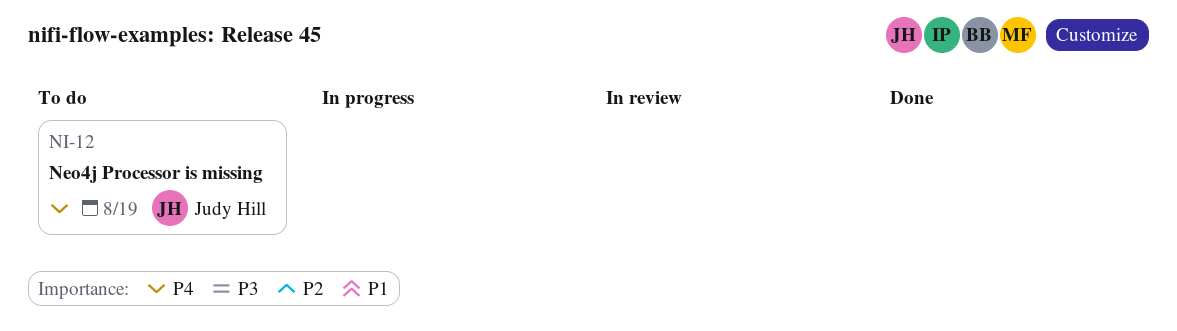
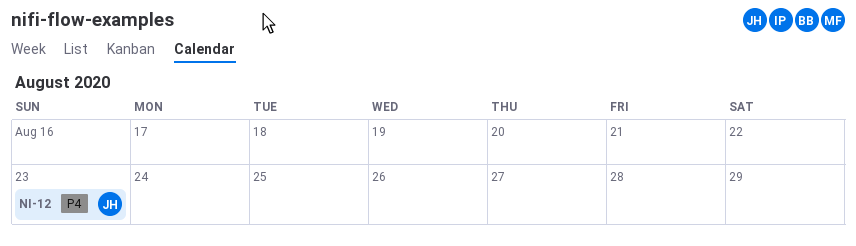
NI-12, due: Aug 19 -> Aug 23

